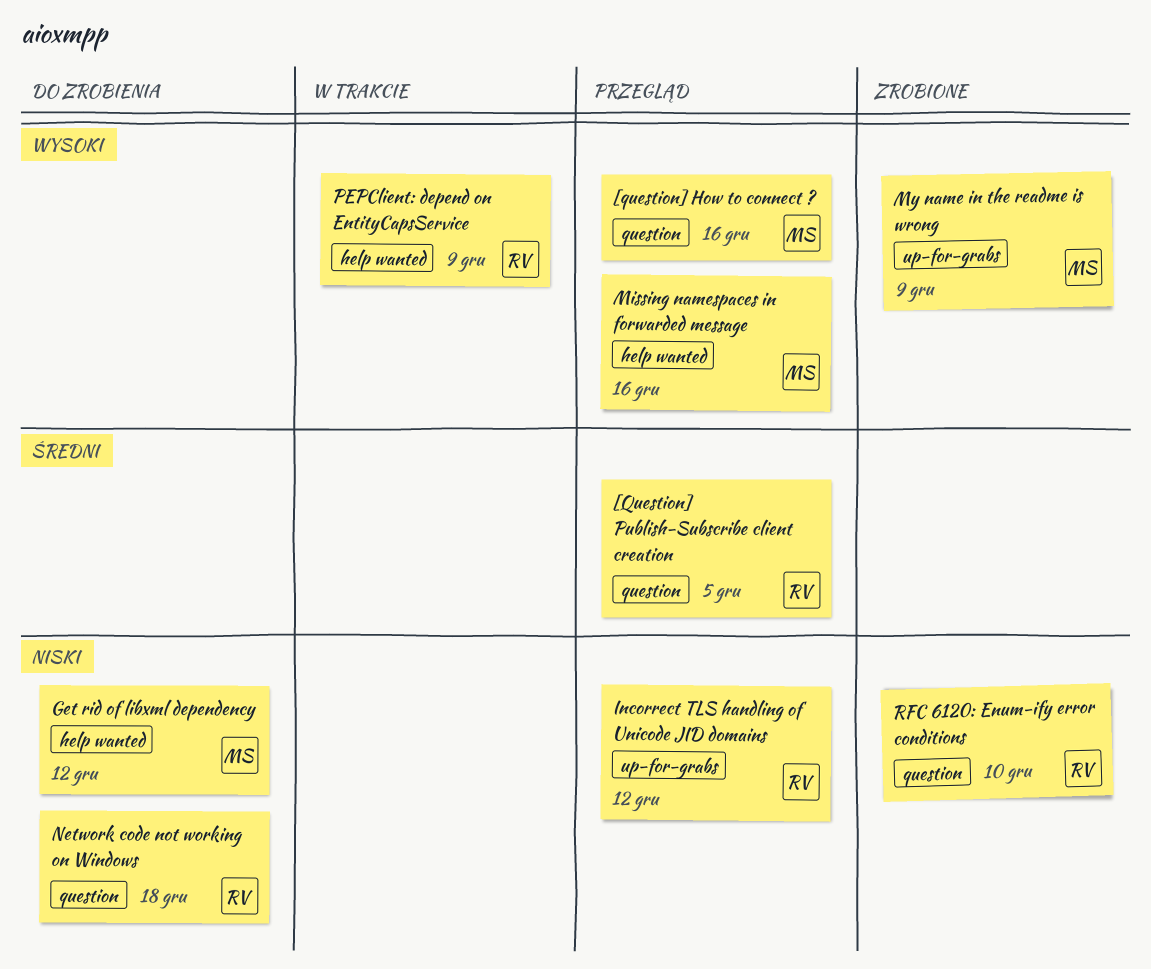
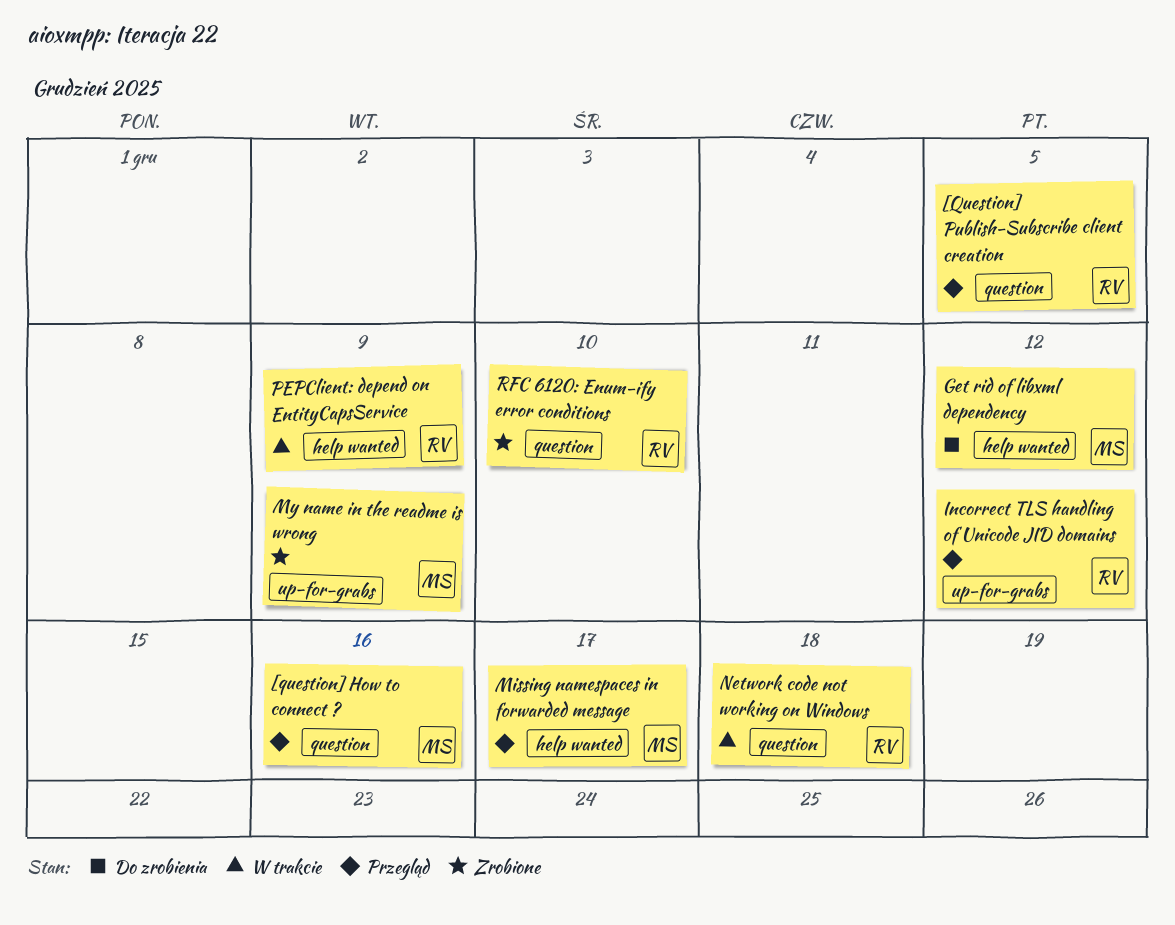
Missing namespaces in forwarded message, due: Dec 16 -> Dec 17
Network code not working on Windows, status: Do zrobienia -> W trakcie

